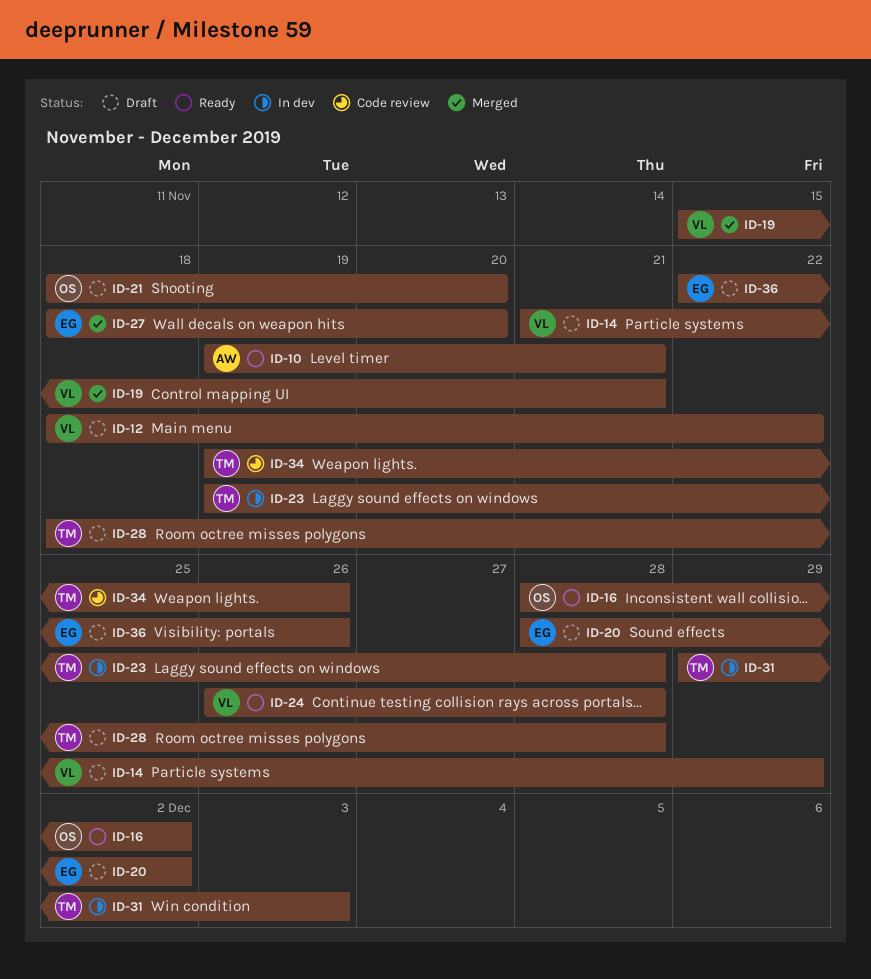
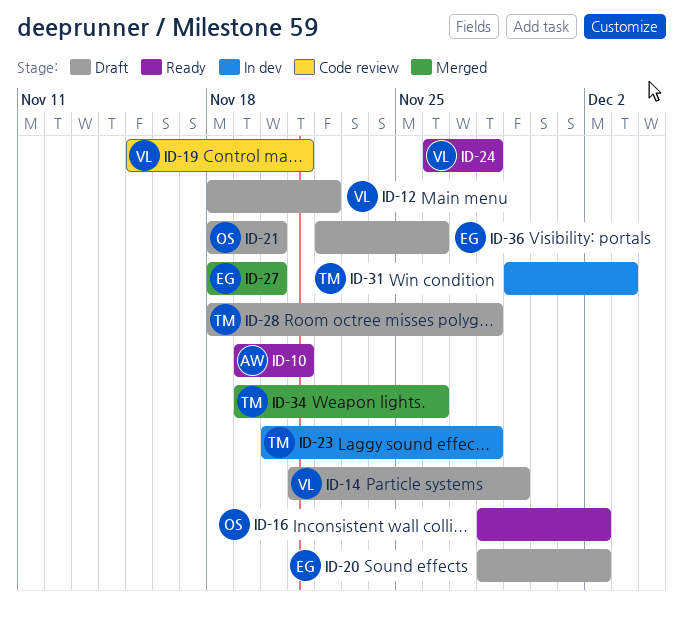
ID-19, status: Merged -> Code review
ID-23, start: Nov 19 -> Nov 20
ID-34, status: Code review -> Merged

